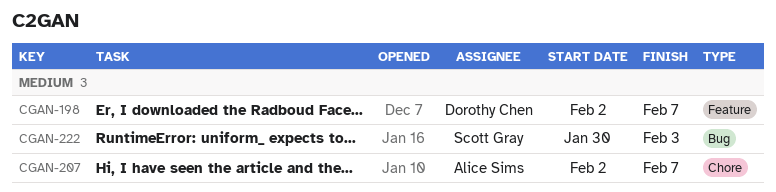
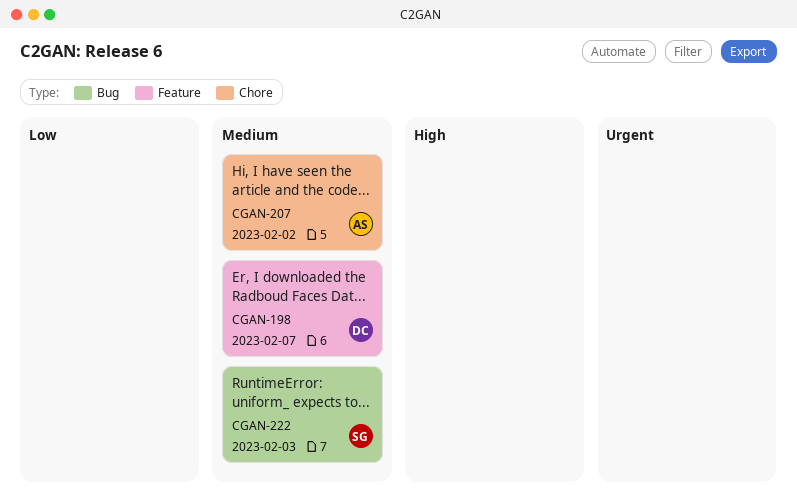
CGAN-207, due: Feb 7 -> Feb 2

